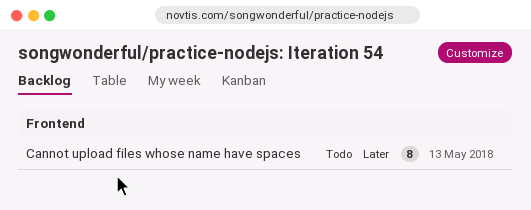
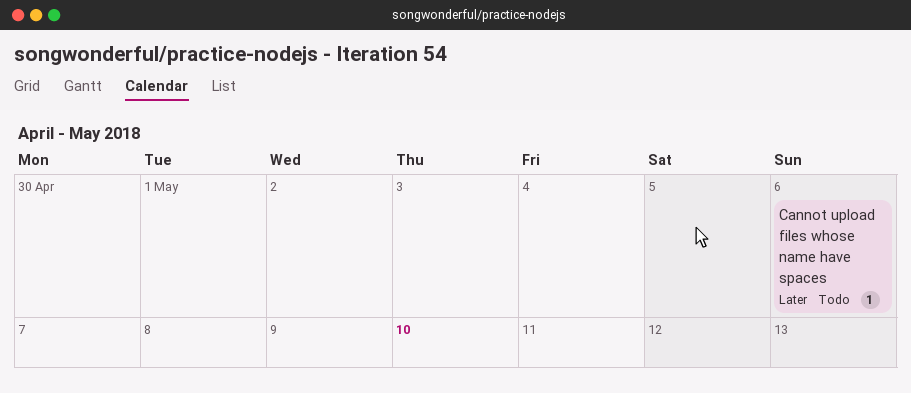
Cannot upload files whose name have spaces, estimate: 8 -> 1
Cannot upload files whose name have spaces, due: May 13 -> May 6

